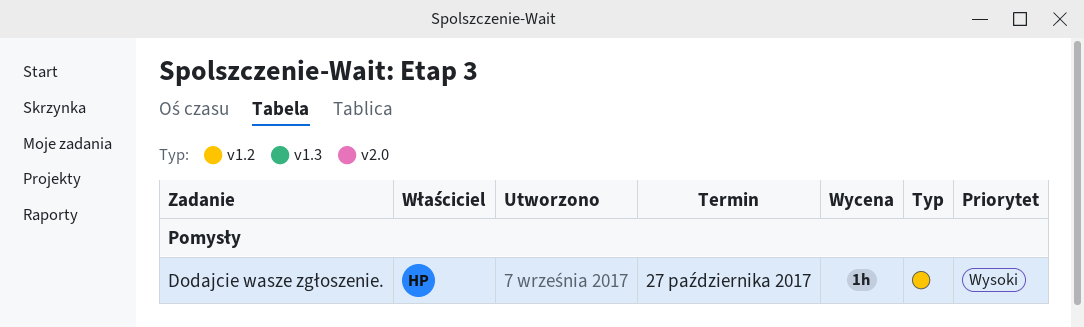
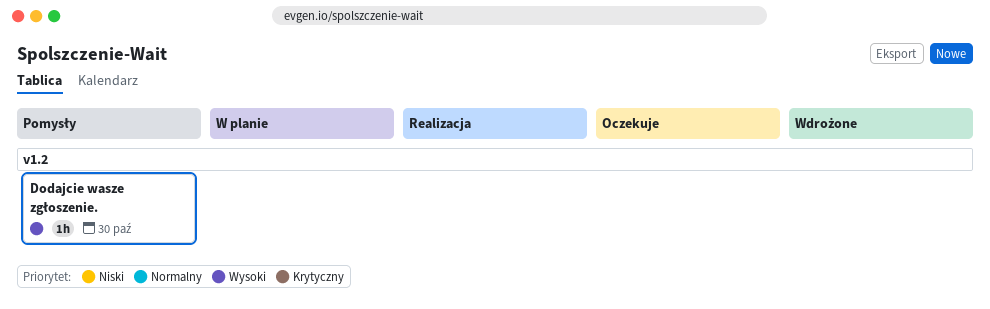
Dodajcie wasze zgłoszenie., due: Oct 27 -> Oct 30

